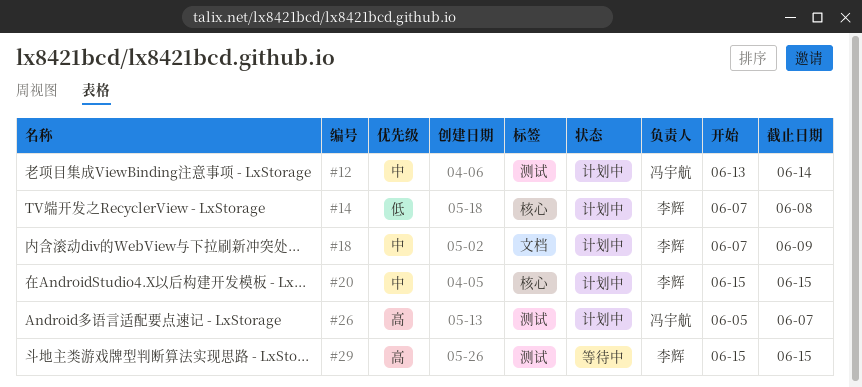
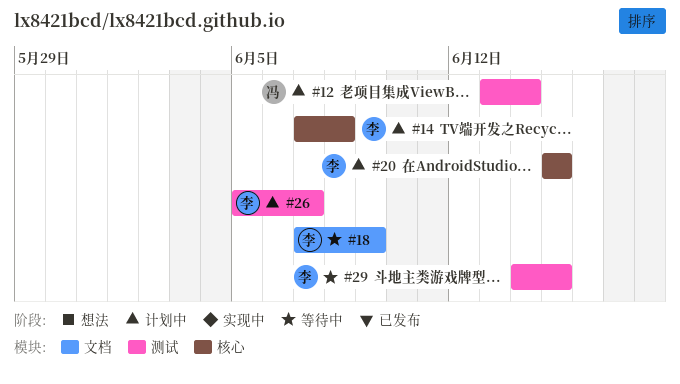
#18, status: 计划中 -> 等待中
#26, owner: 冯宇航 -> 李辉
#29, start: Jun 15 -> Jun 14

